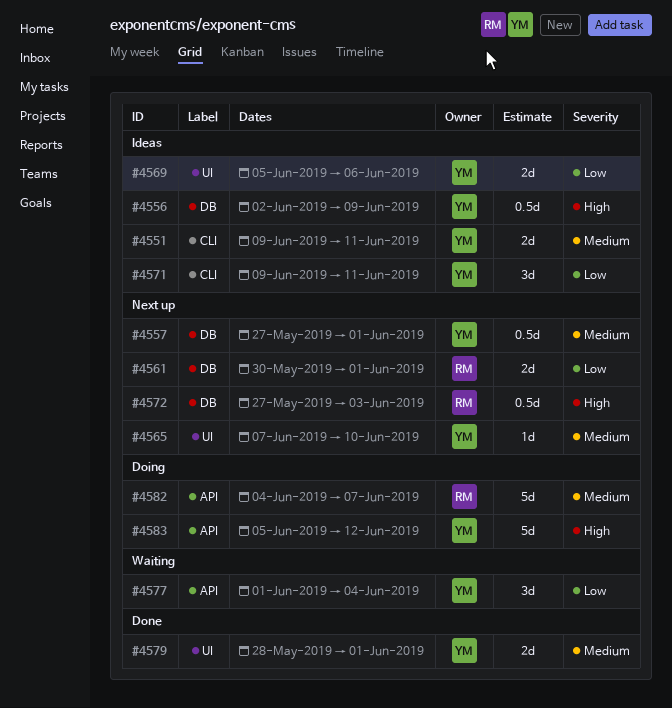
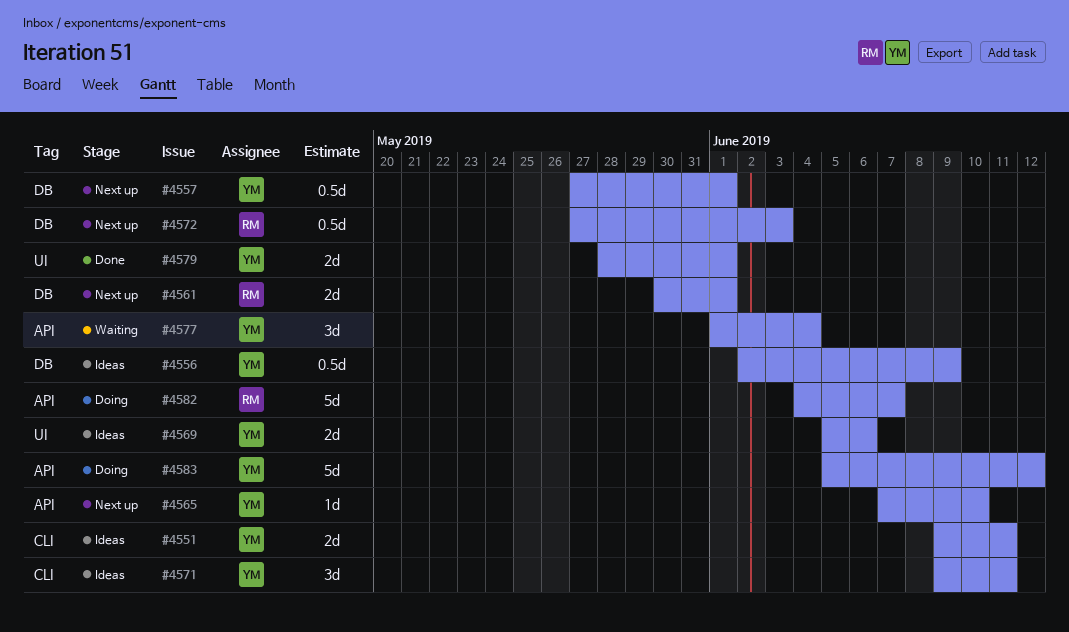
#4565, label: UI -> API

